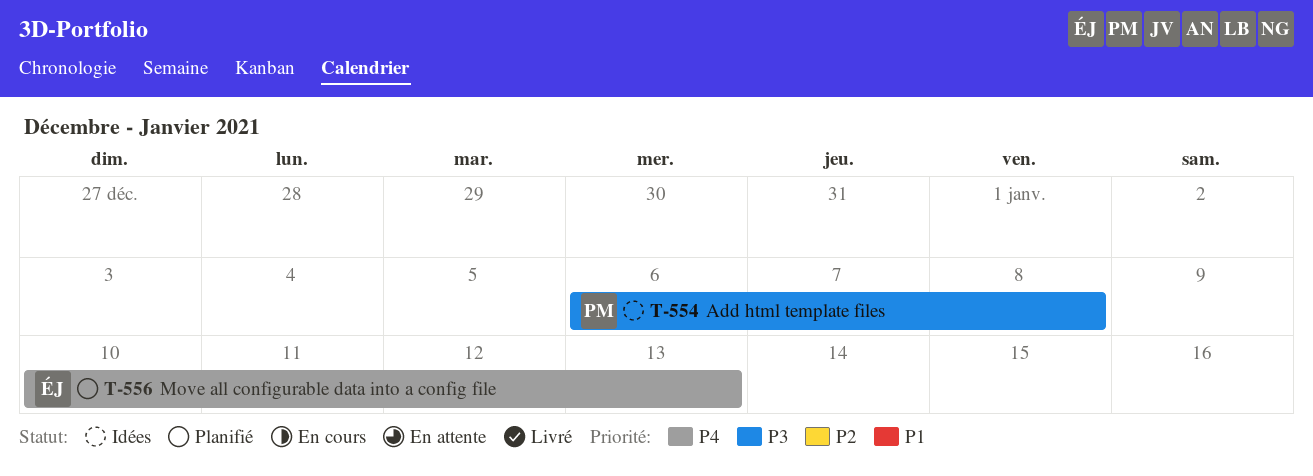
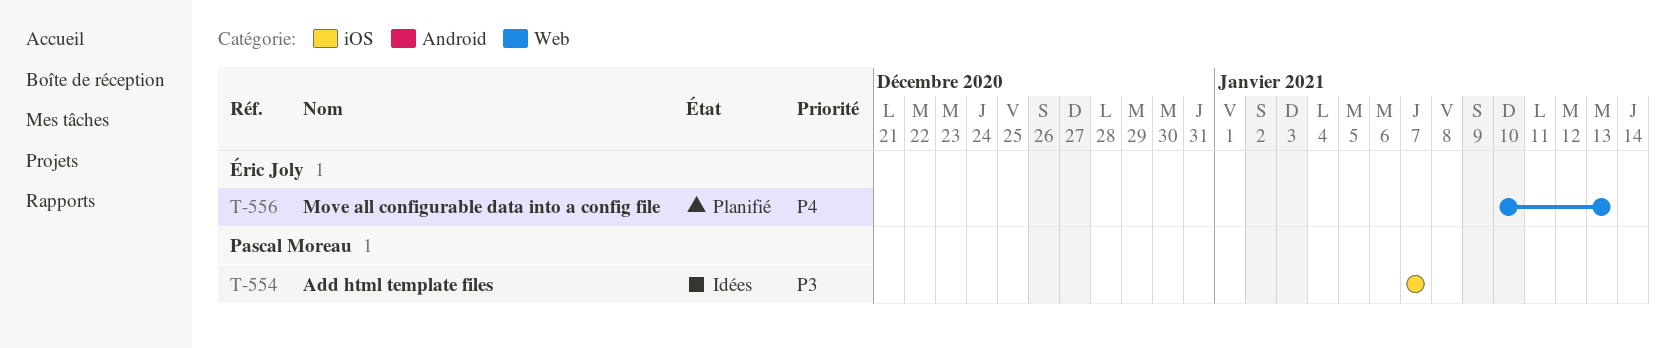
T-554, start: Jan 6 -> Jan 7
T-554, due: Jan 8 -> Jan 7

